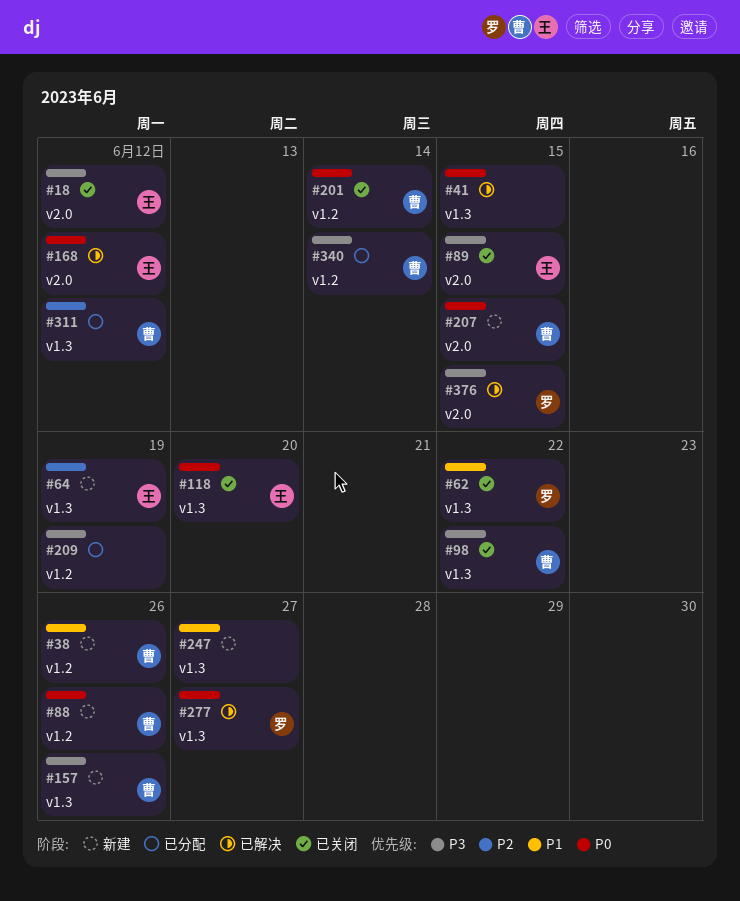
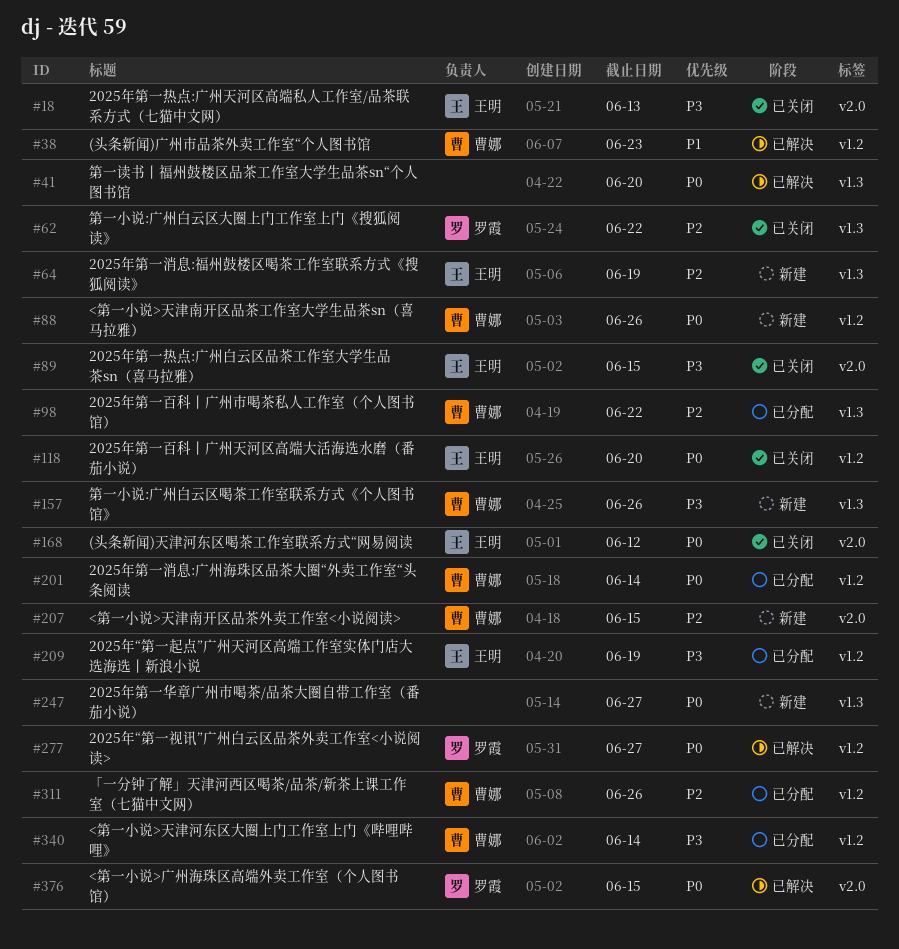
#18, due: Jun 12 -> Jun 13
#38, status: 新建 -> 已解决
#38, due: Jun 26 -> Jun 23
#41, due: Jun 15 -> Jun 20
#62, priority: P1 -> P2
#98, status: 已关闭 -> 已分配
#98, priority: P3 -> P2
#118, label: v1.3 -> v1.2
#168, status: 已解决 -> 已关闭
#201, status: 已关闭 -> 已分配
#207, priority: P0 -> P2
#209, owner: none -> 王明
#247, priority: P1 -> P0
#277, label: v1.3 -> v1.2
#311, label: v1.3 -> v1.2
#311, due: Jun 12 -> Jun 26
#376, priority: P3 -> P0

